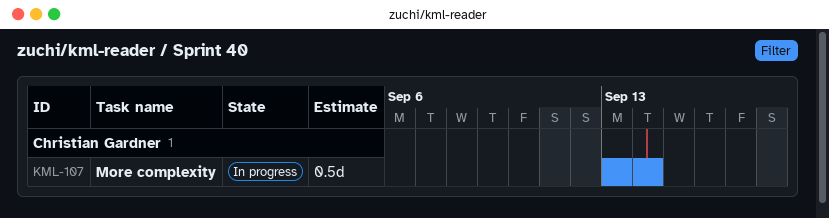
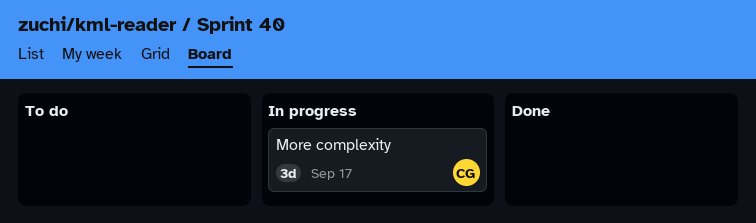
More complexity, estimate: 0.5d -> 3d
More complexity, due: Sep 14 -> Sep 17

